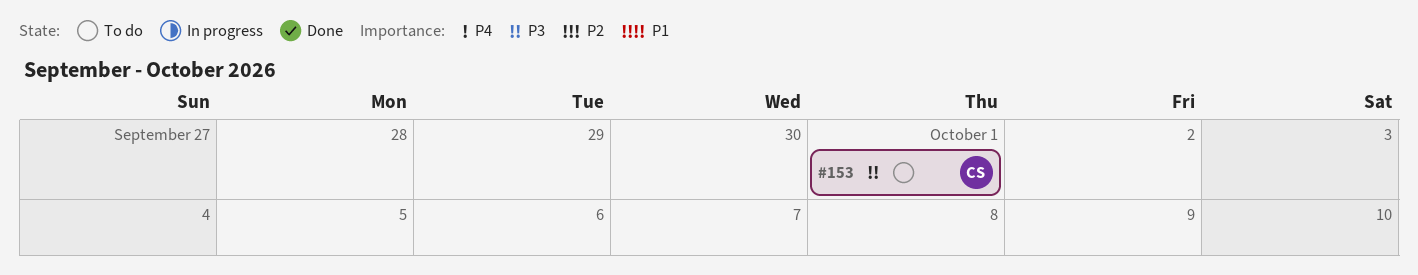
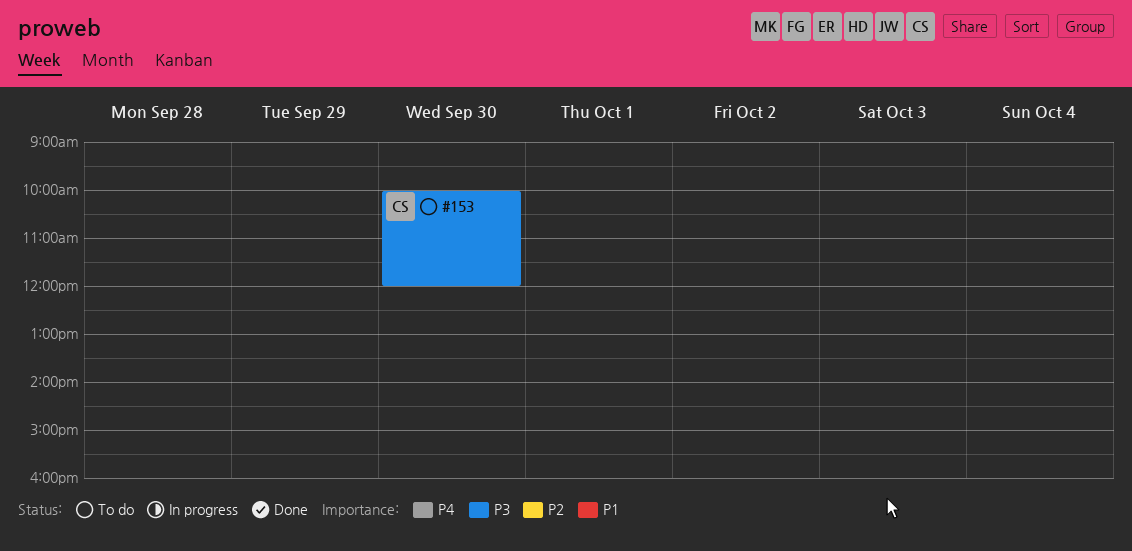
#153, day: Oct 1 -> Sep 30

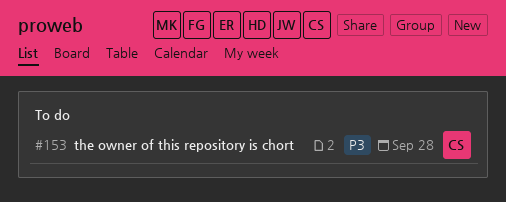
#153, day: Sep 30 -> Sep 28

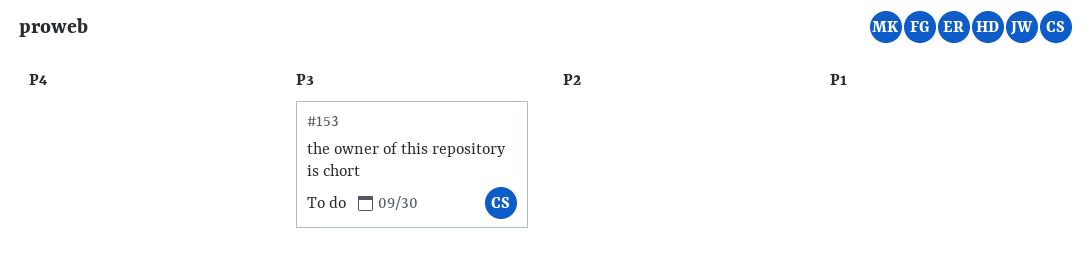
#153, day: Sep 28 -> Sep 30

